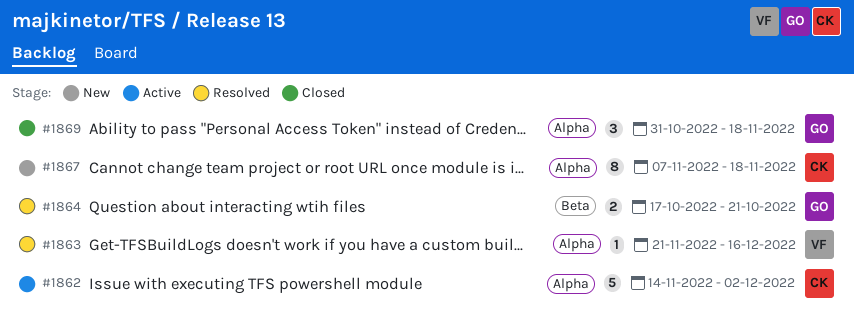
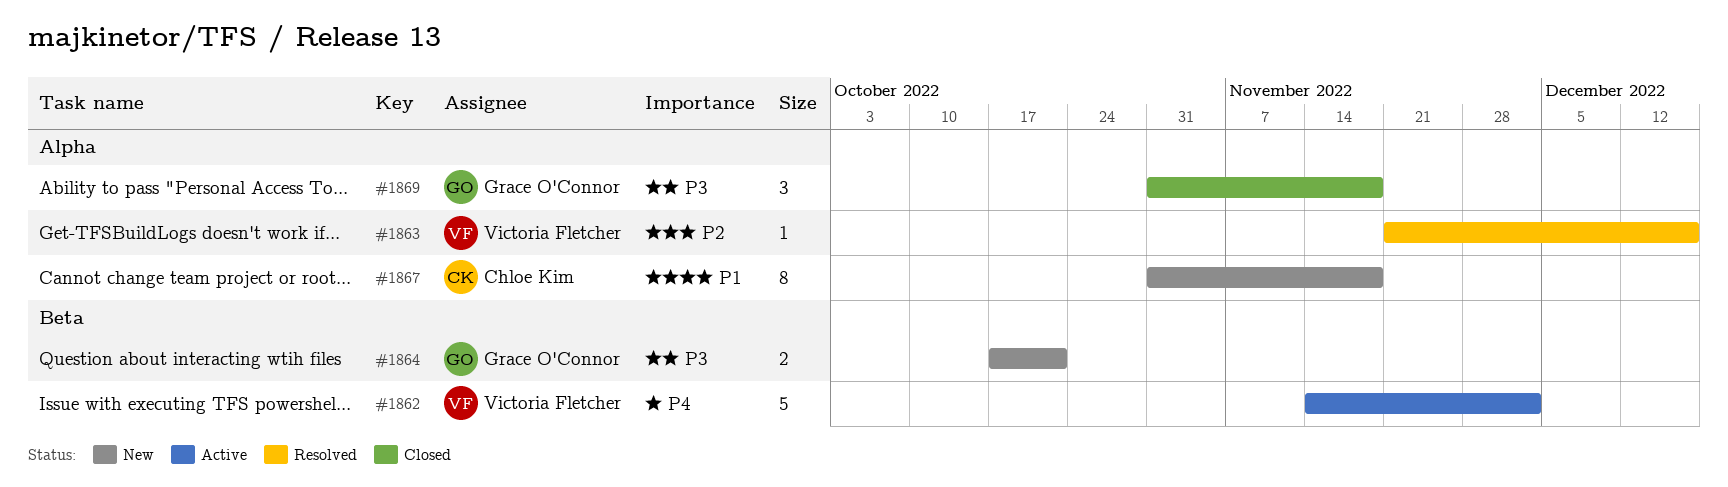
#1862, owner: Chloe Kim -> Victoria Fletcher
#1862, label: Alpha -> Beta
#1864, status: Resolved -> New
#1867, start: Nov 7 -> Oct 31

